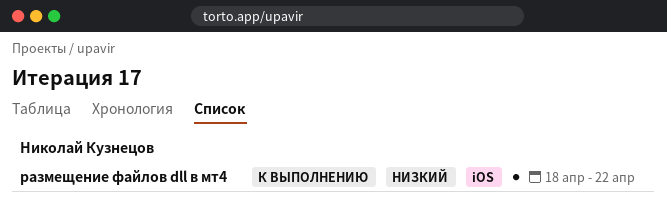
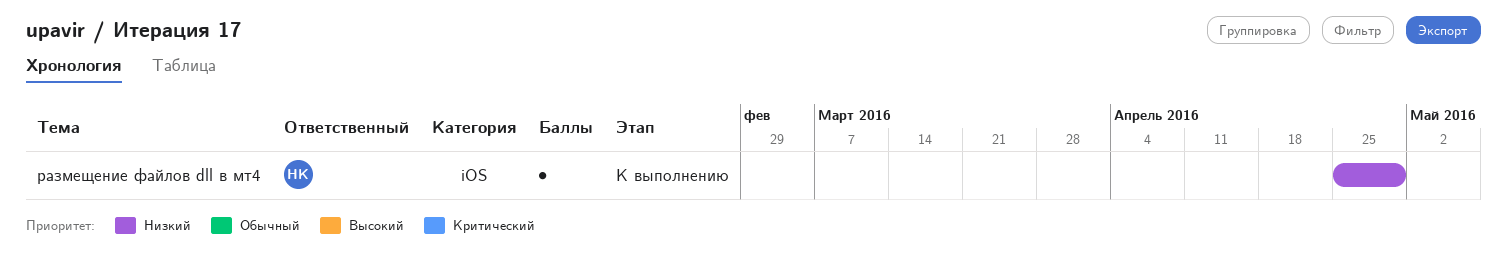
размещение файлов dll в мт4, start: Apr 18 -> Apr 25
размещение файлов dll в мт4, due: Apr 22 -> Apr 29

